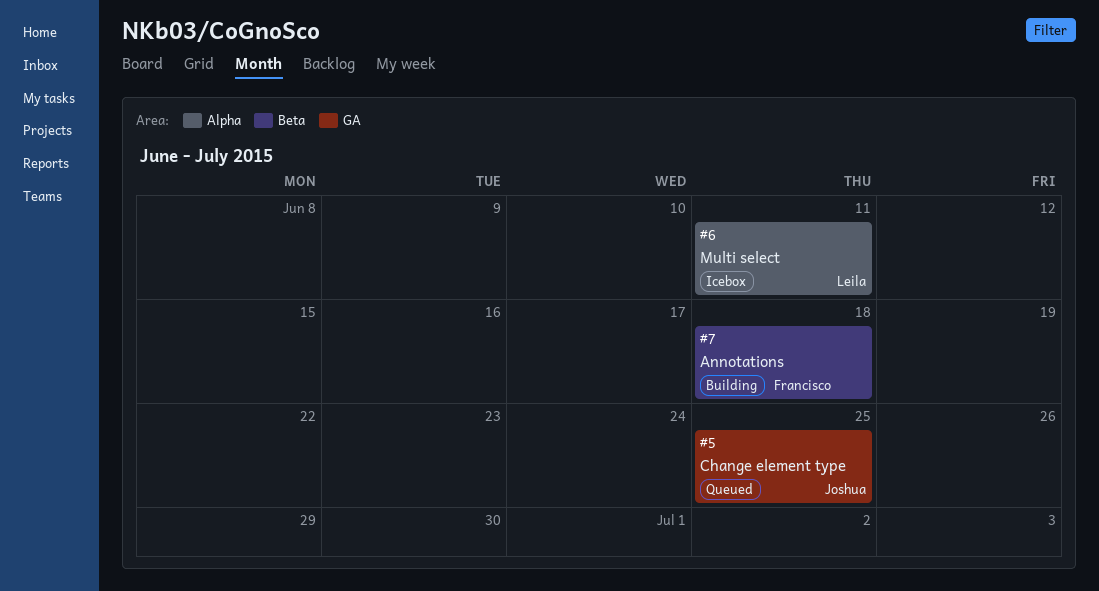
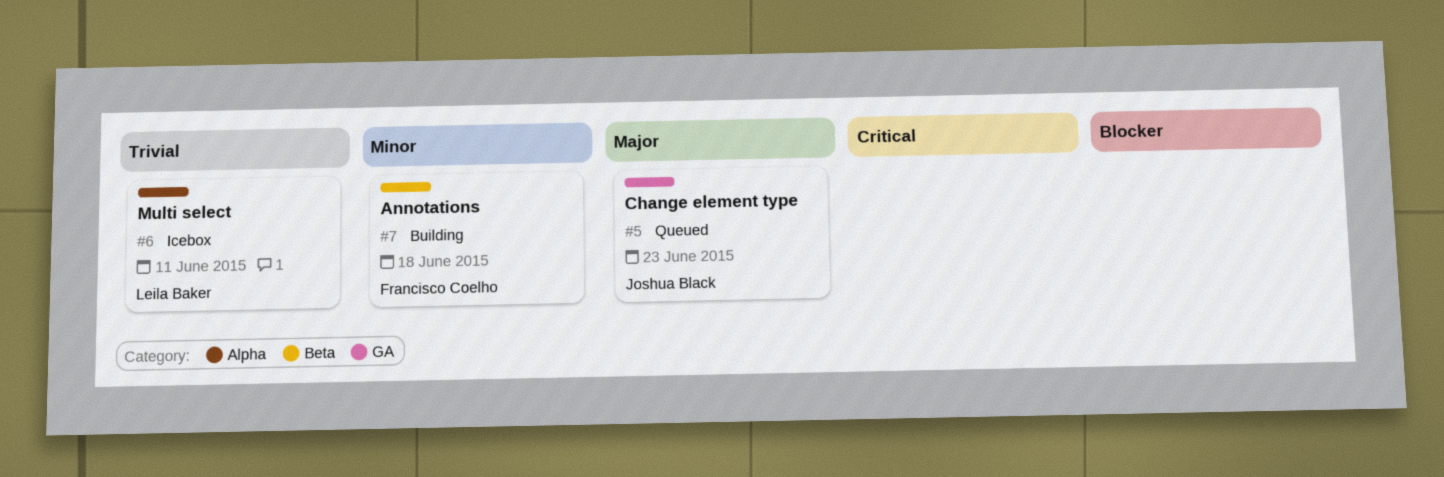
#5, due: Jun 25 -> Jun 23

